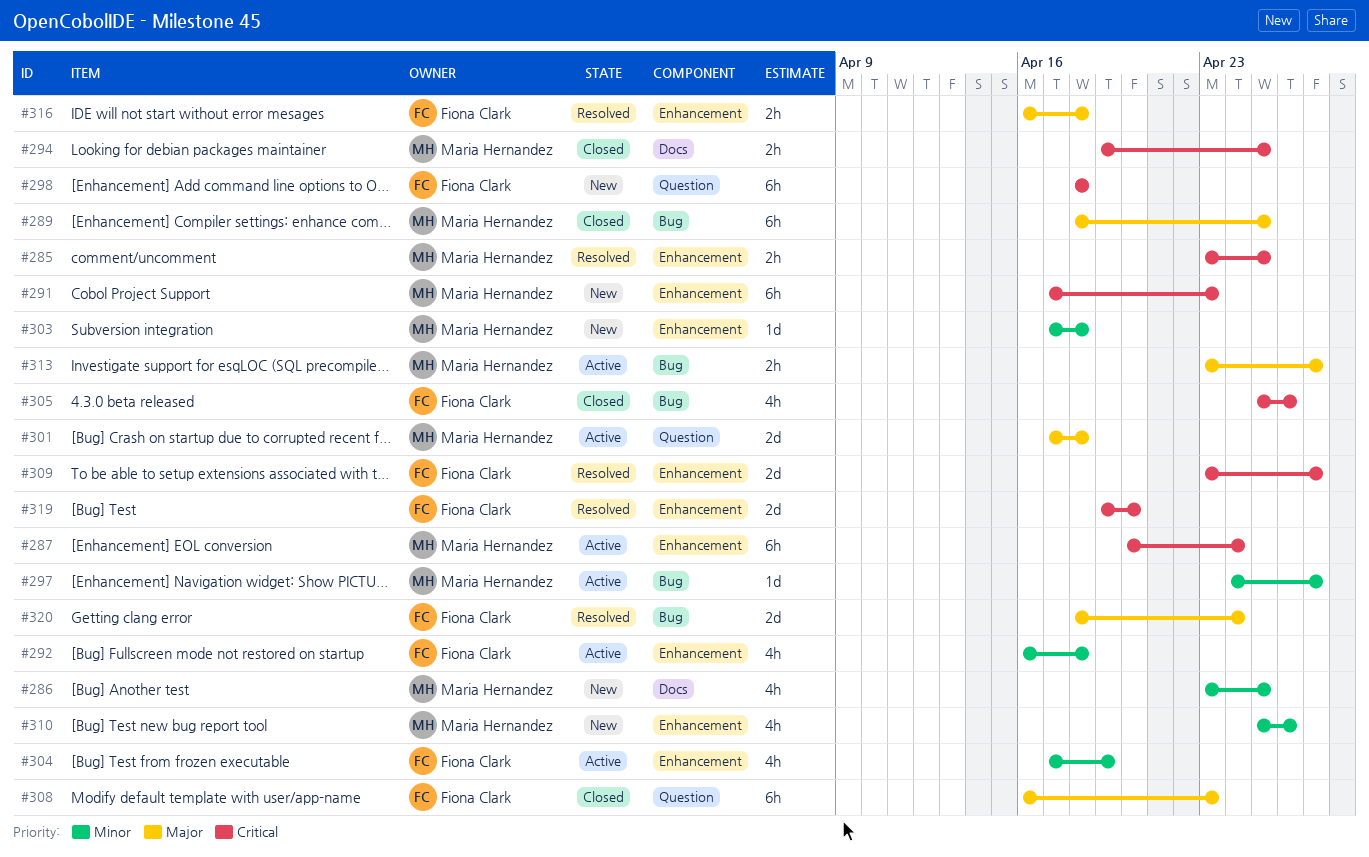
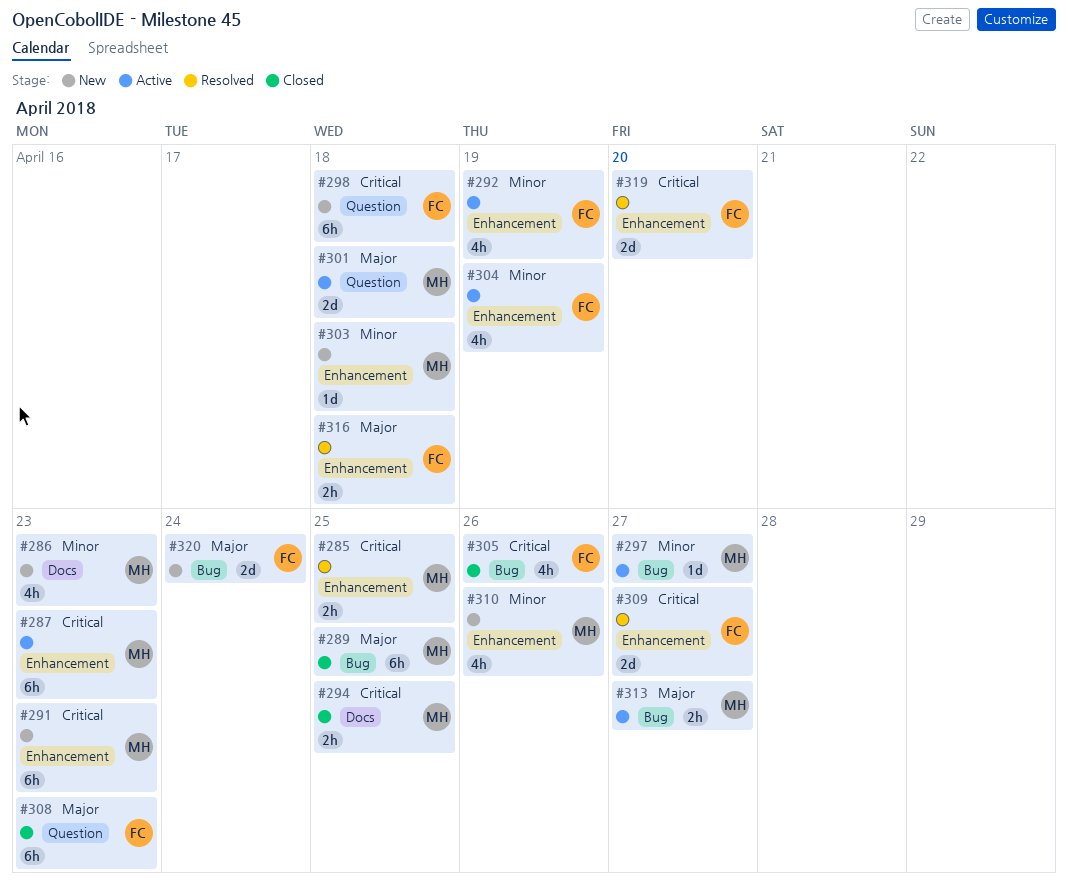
#286, due: Apr 25 -> Apr 23
#287, due: Apr 24 -> Apr 23
#292, due: Apr 18 -> Apr 19
#320, status: Resolved -> New

